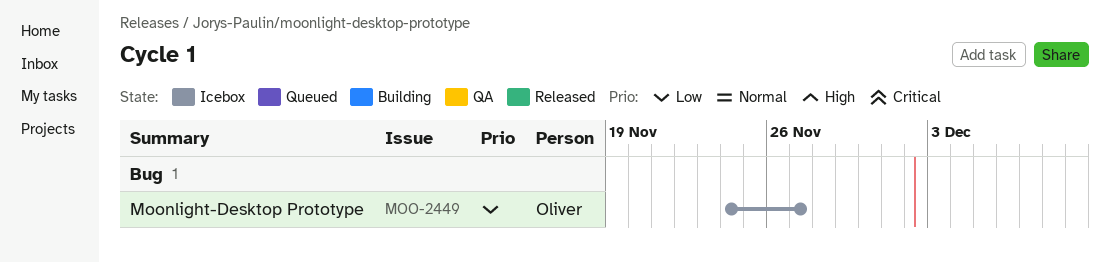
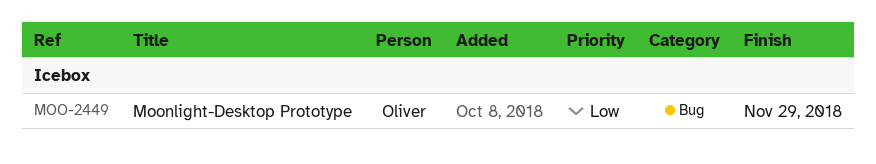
MOO-2449, due: Nov 27 -> Nov 29

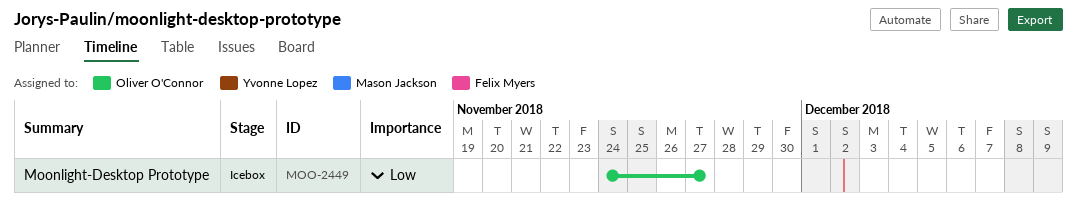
MOO-2449, due: Nov 29 -> Nov 27

